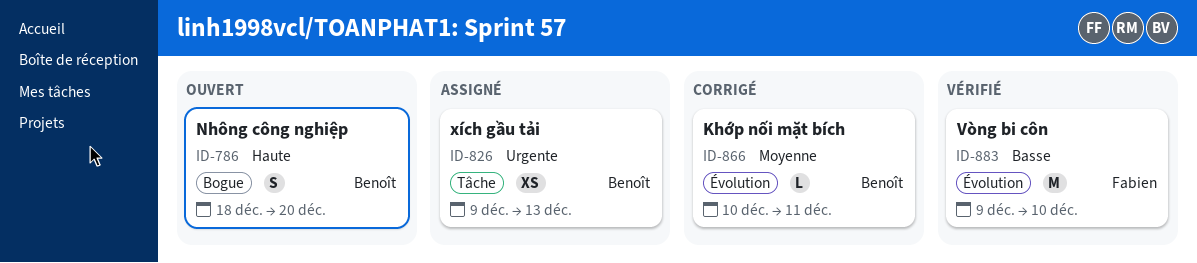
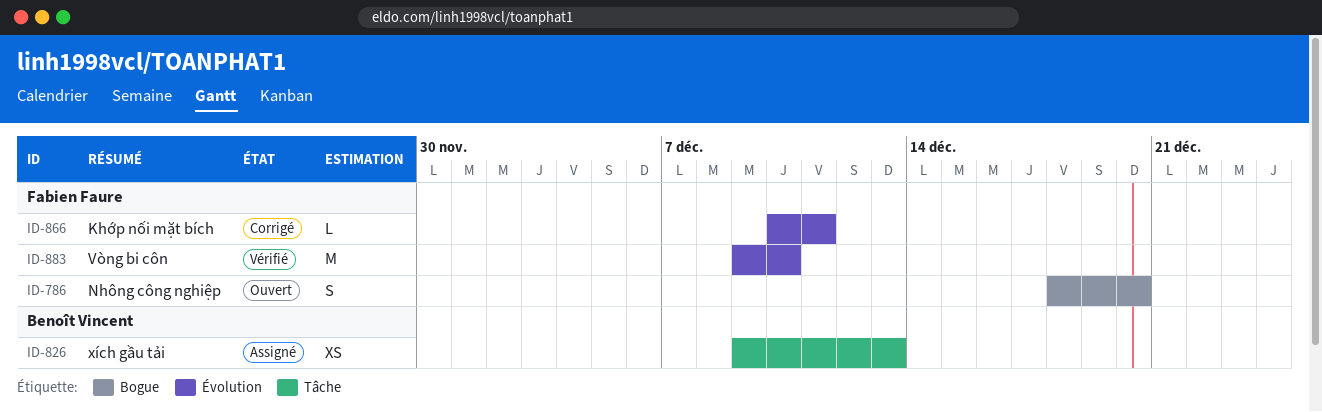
ID-786, owner: Benoît Vincent -> Fabien Faure
ID-866, owner: Benoît Vincent -> Fabien Faure

